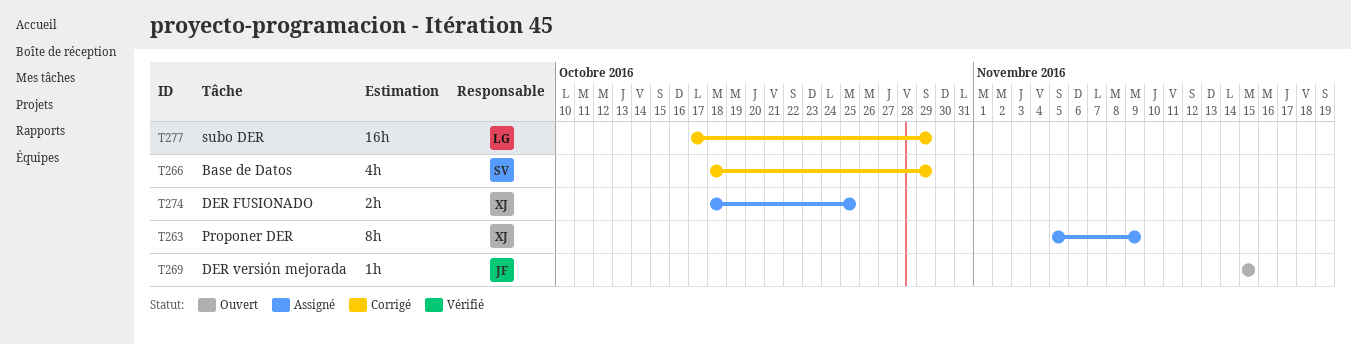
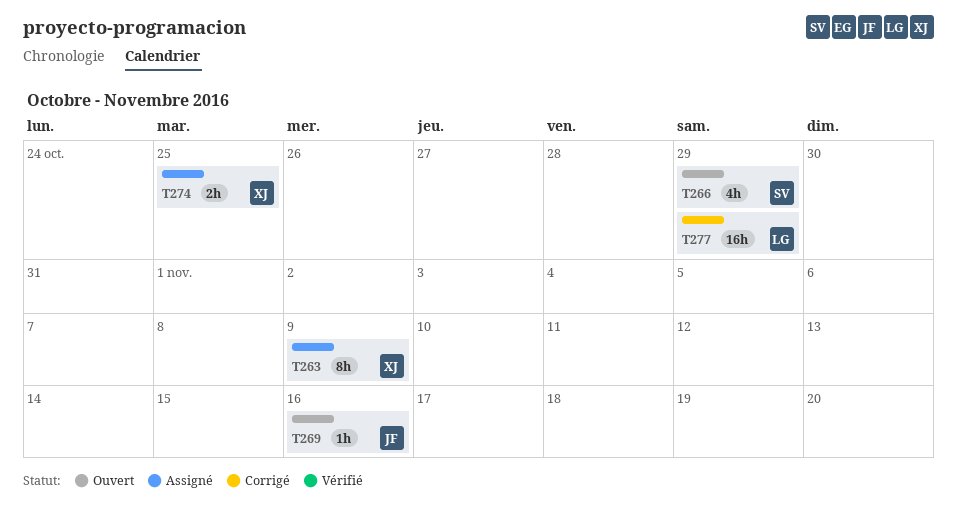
T266, status: Corrigé -> Ouvert
T269, due: Nov 15 -> Nov 16

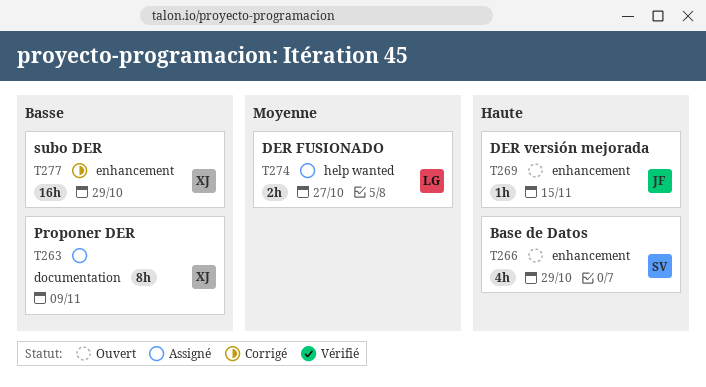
T269, due: Nov 16 -> Nov 15
T274, owner: XJ -> LG
T274, due: Oct 25 -> Oct 27
T277, owner: LG -> XJ

